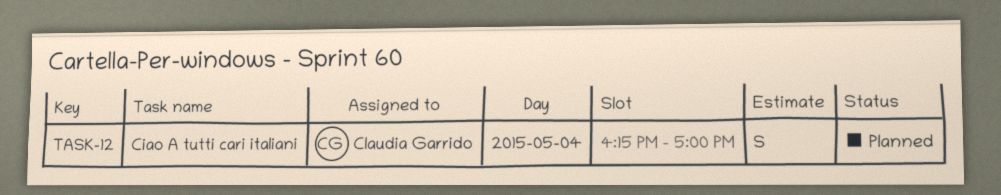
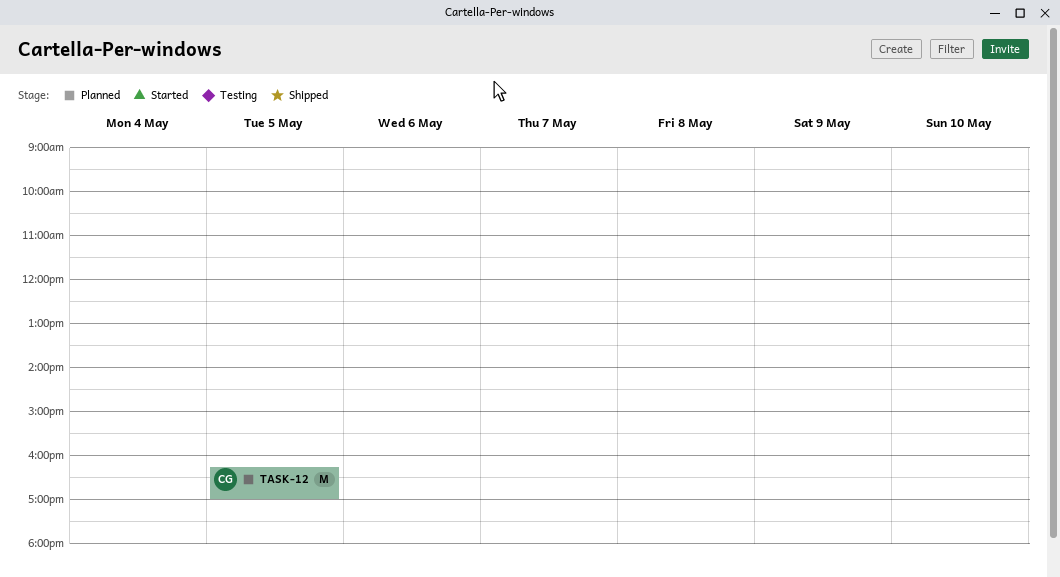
TASK-12, estimate: S -> M
TASK-12, day: May 4 -> May 5

